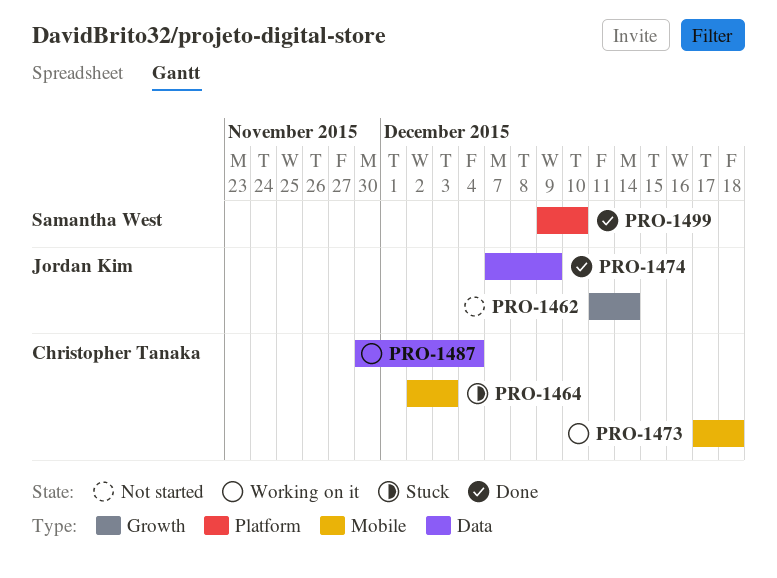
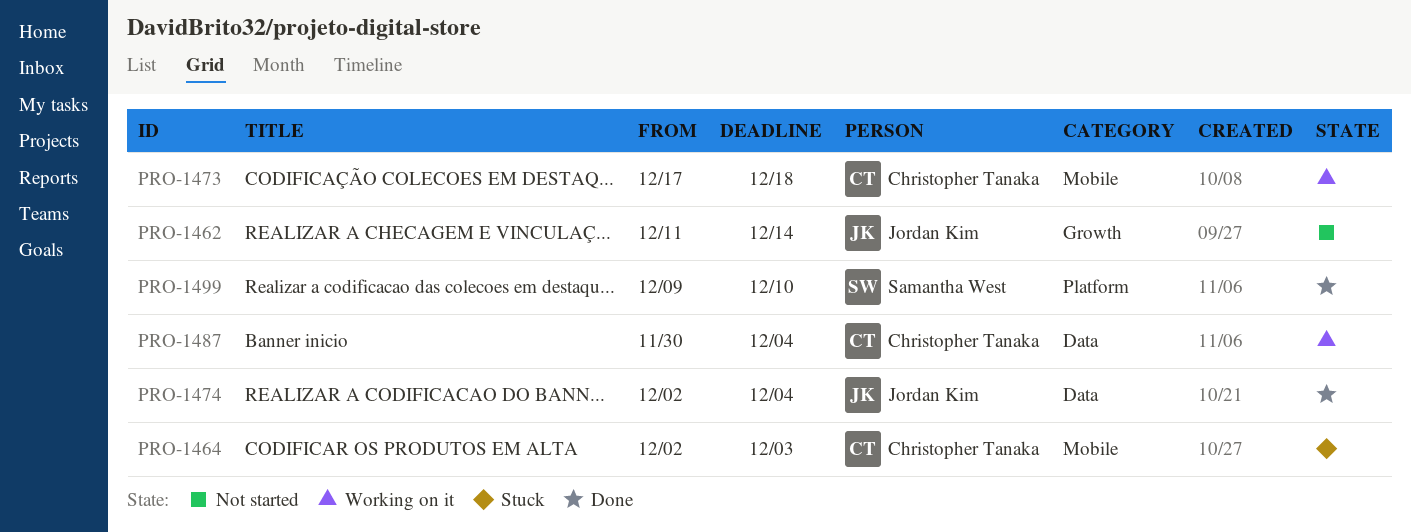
PRO-1474, start: Dec 7 -> Dec 2
PRO-1474, due: Dec 9 -> Dec 4

